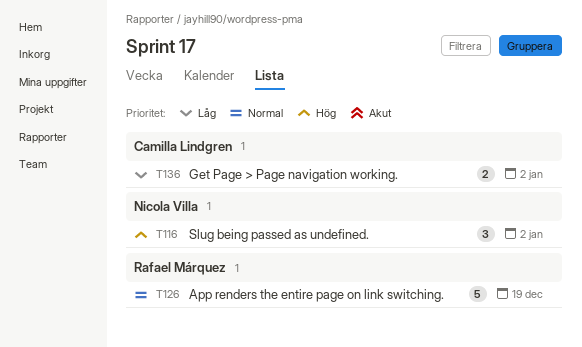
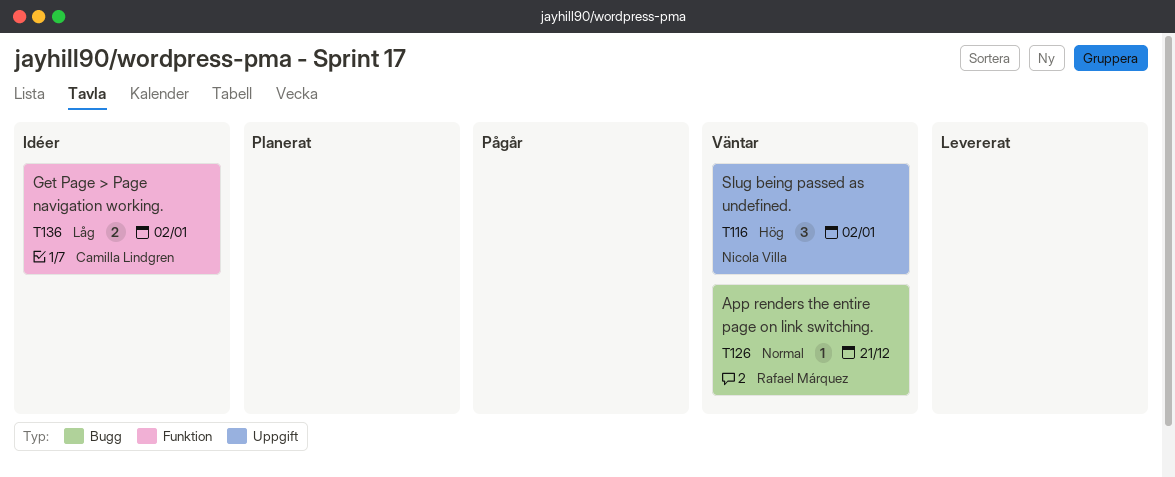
T126, estimate: 5 -> 1
T126, due: Dec 19 -> Dec 21

